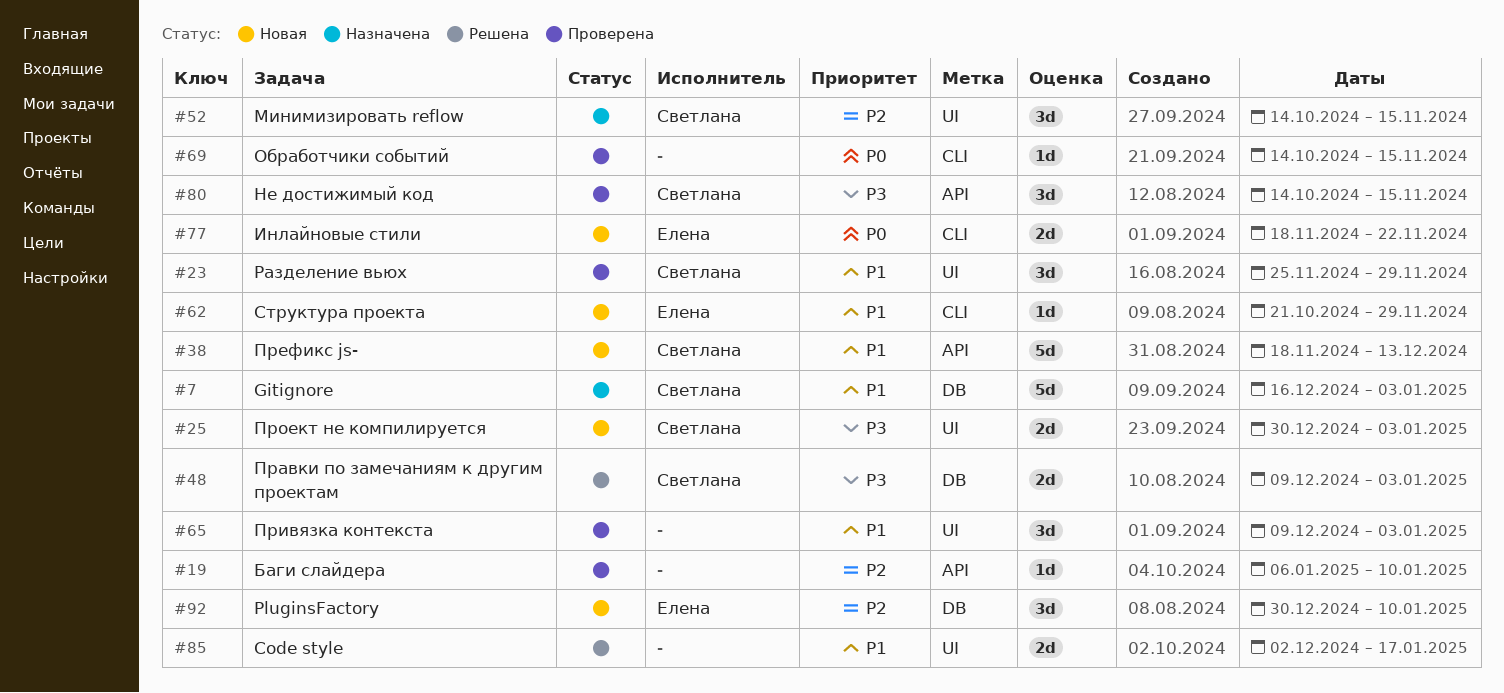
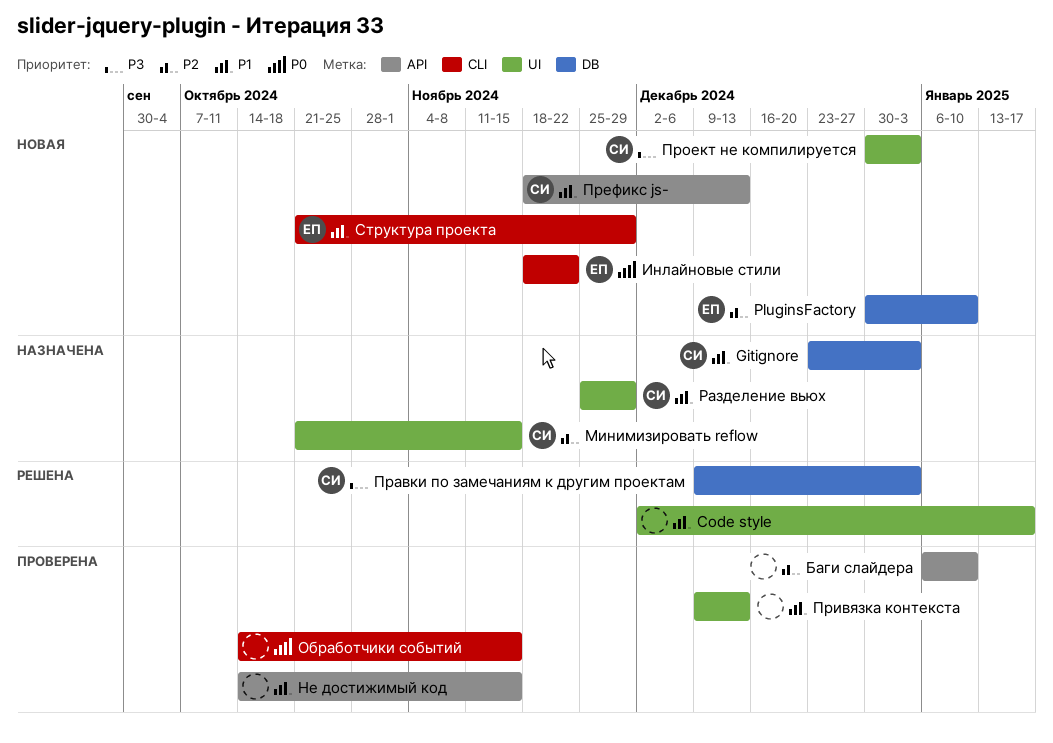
Gitignore, start: Dec 16 -> Dec 23
Минимизировать reflow, start: Oct 14 -> Oct 21
Не достижимый код, owner: Светлана -> none
Не достижимый код, priority: P3 -> P1
Привязка контекста, due: Jan 3 -> Dec 13
Разделение вьюх, status: Проверена -> Назначена

